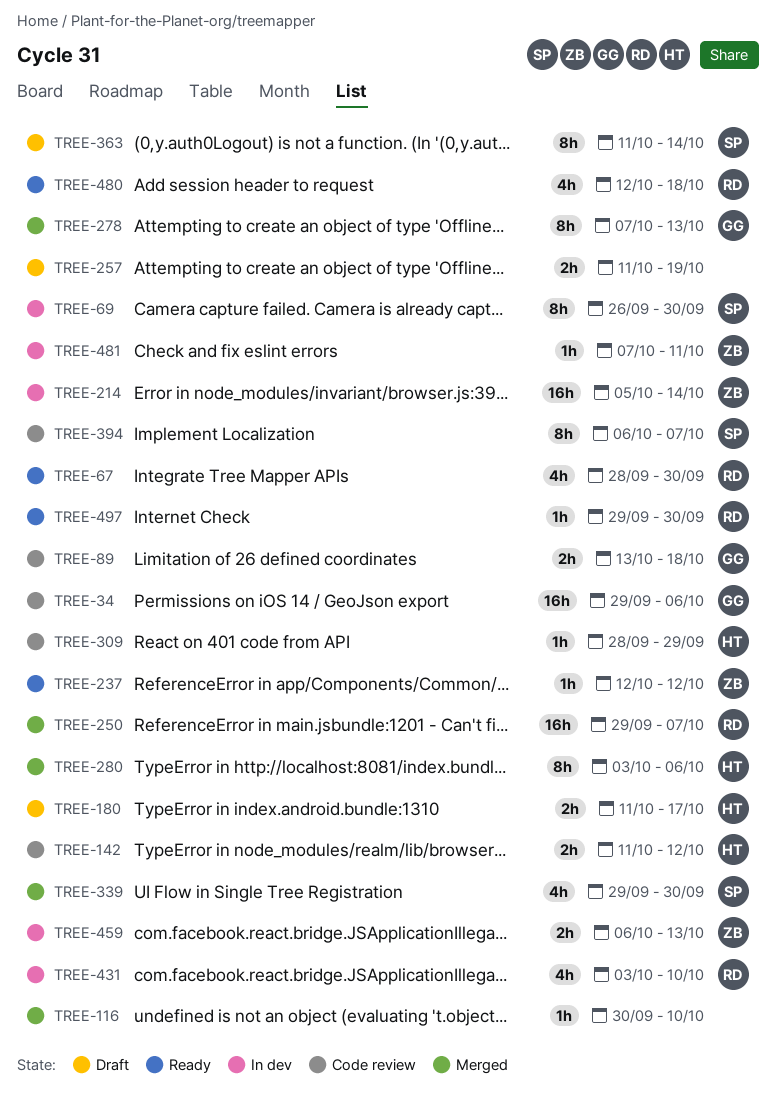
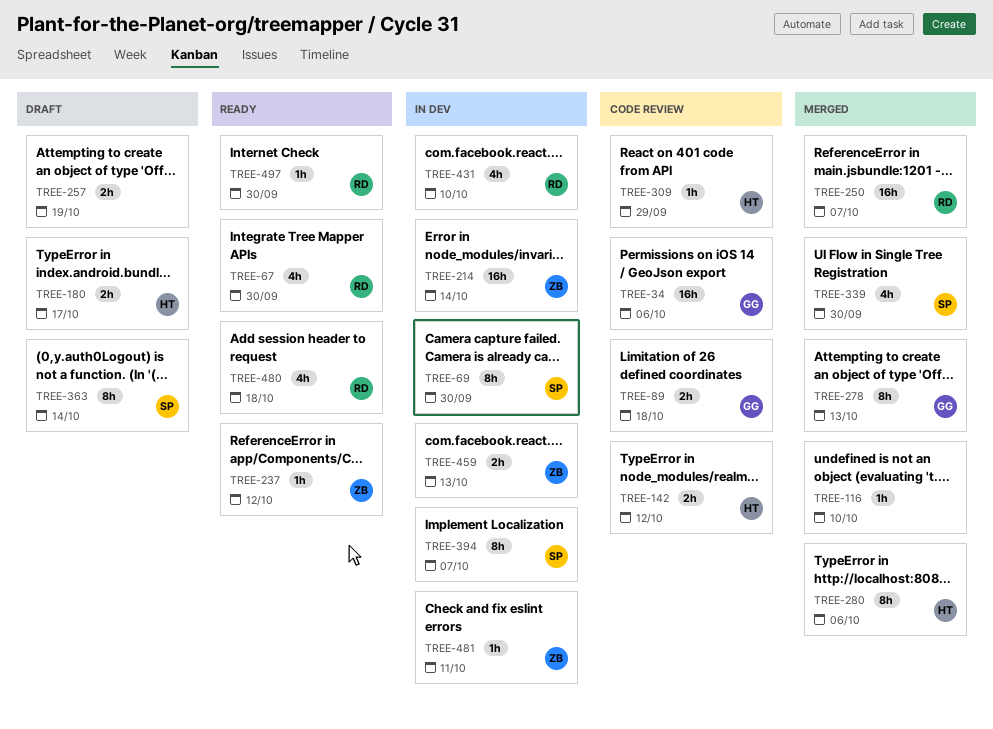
TREE-394, status: Code review -> In dev

